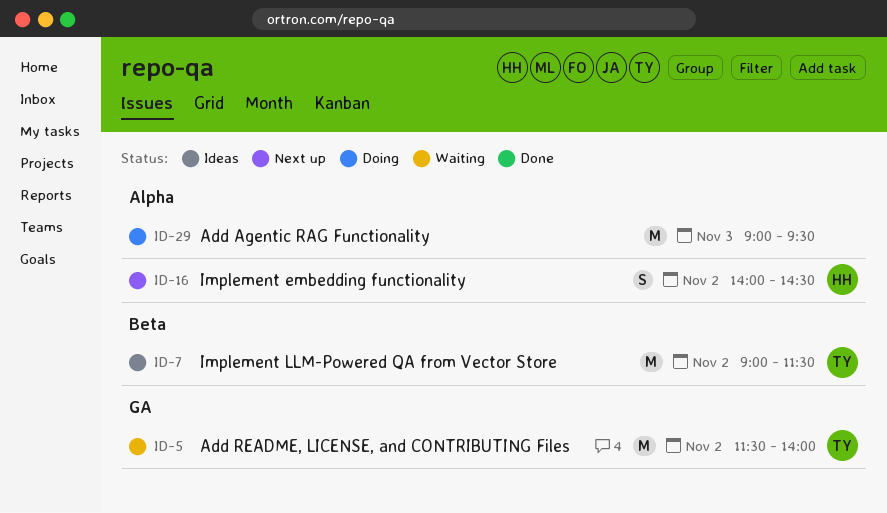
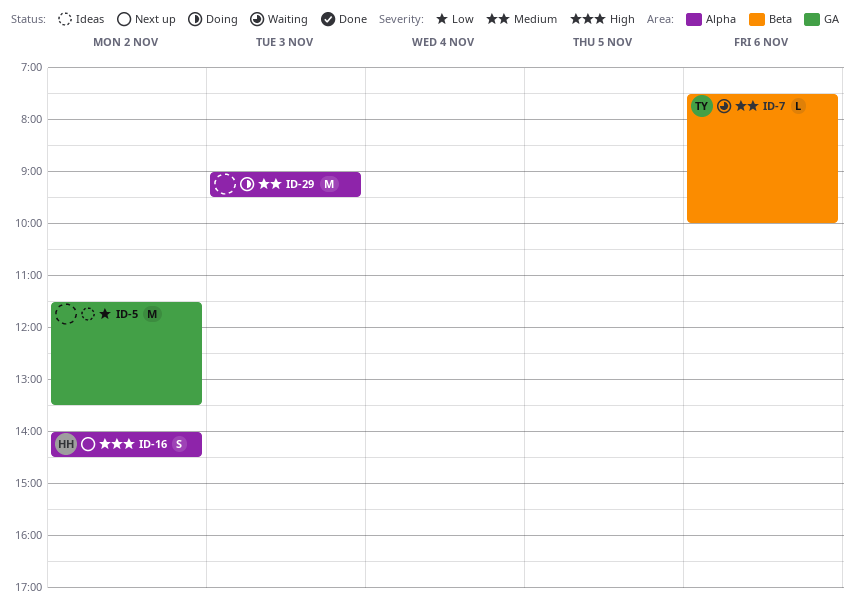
ID-5, status: Waiting -> Ideas
ID-5, owner: TY -> none
ID-5, ends: 14:00 -> 13:30
ID-7, status: Ideas -> Waiting
ID-7, estimate: M -> L
ID-7, day: Nov 2 -> Nov 6
ID-7, begins: 09:00 -> 07:30
ID-7, ends: 11:30 -> 10:00

